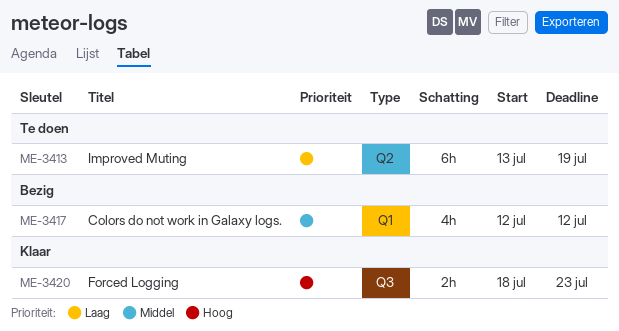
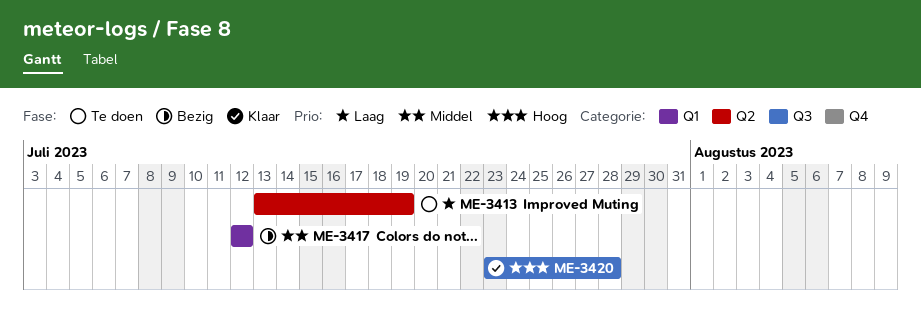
ME-3420, start: Jul 18 -> Jul 23
ME-3420, due: Jul 23 -> Jul 28

